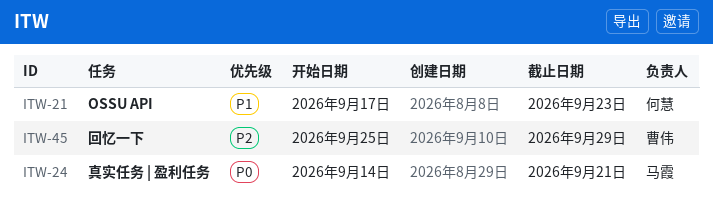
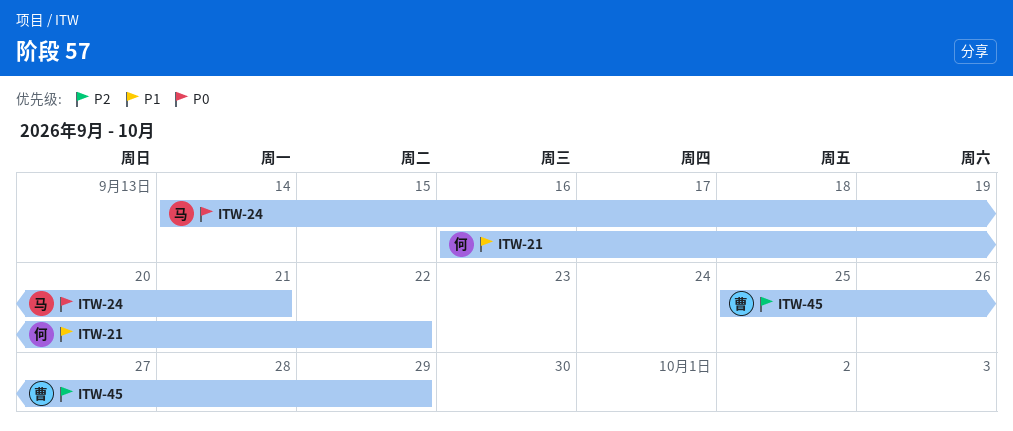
ITW-21, start: Sep 17 -> Sep 16
ITW-21, due: Sep 23 -> Sep 22

